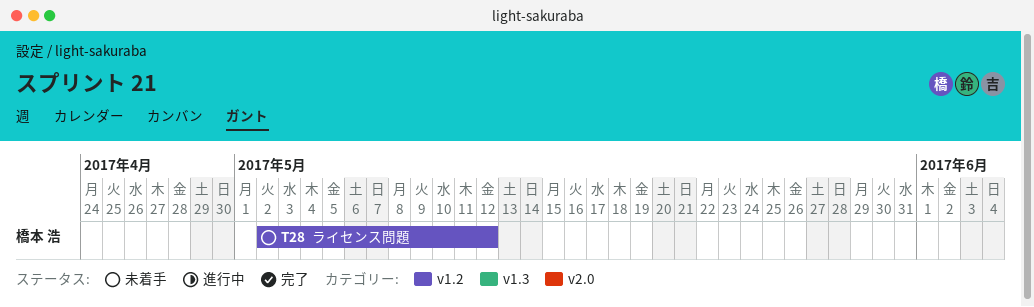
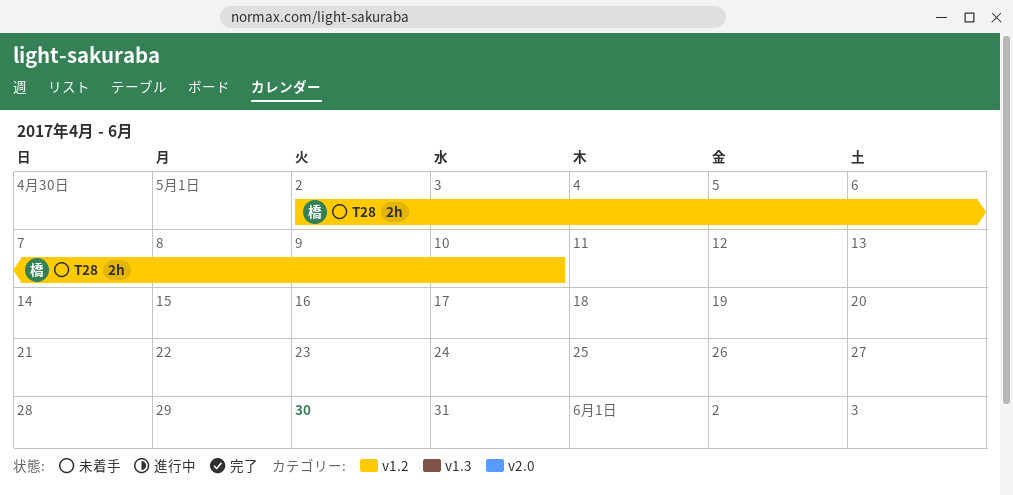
T28, due: May 12 -> May 10

